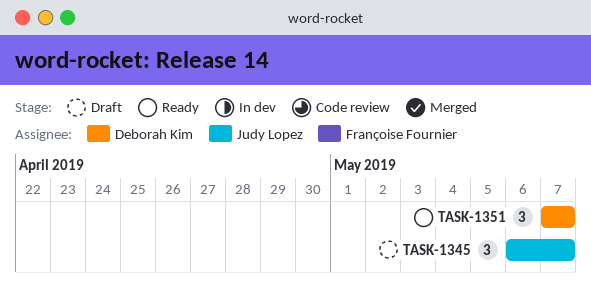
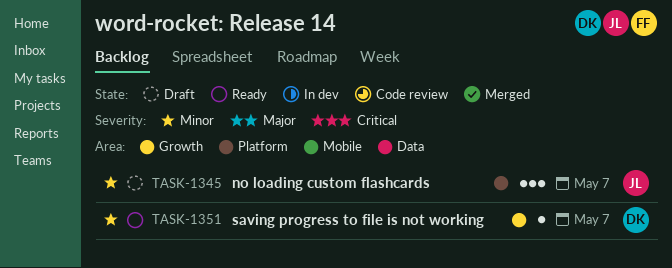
TASK-1351, estimate: 3 -> 1

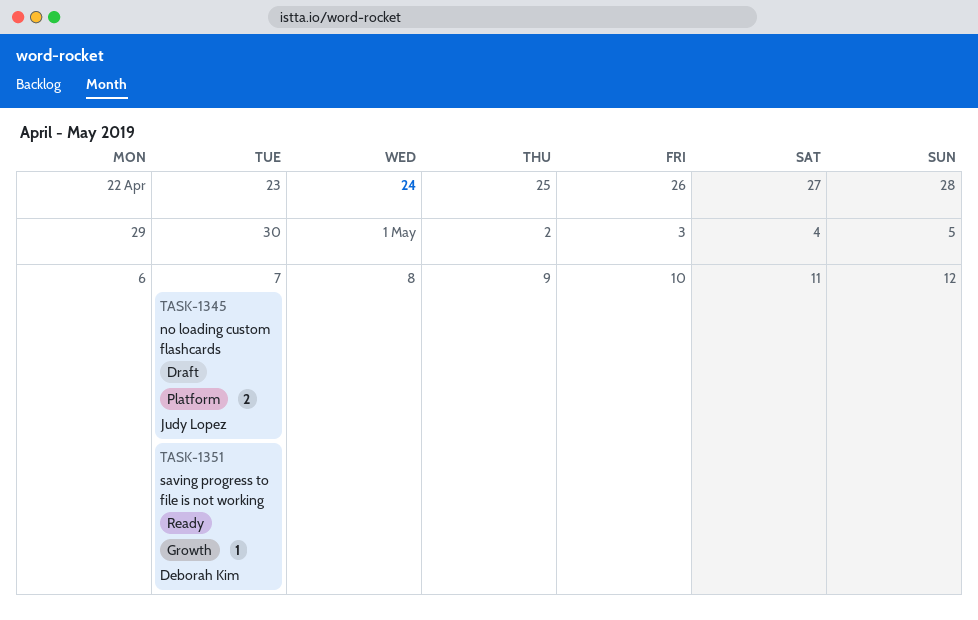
TASK-1345, estimate: 3 -> 2

